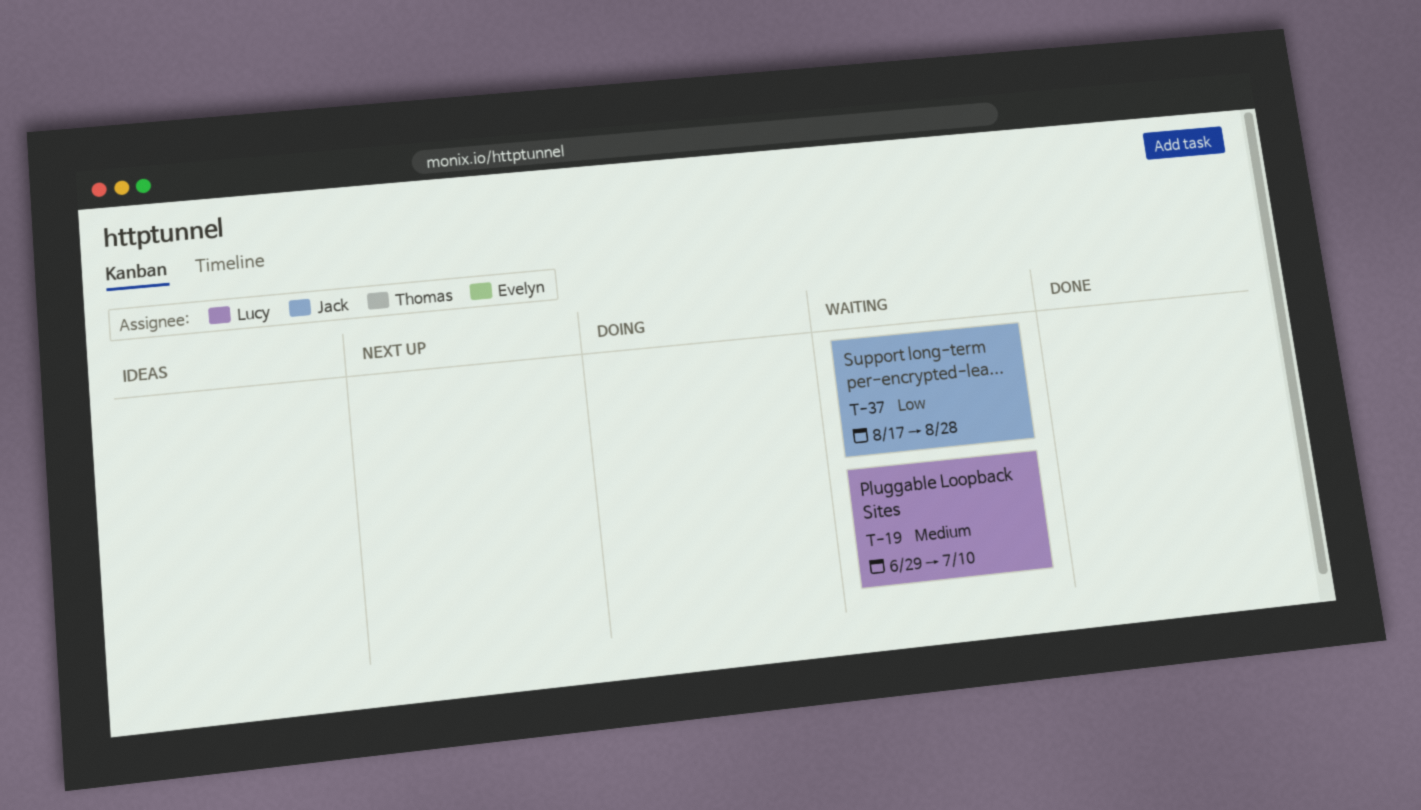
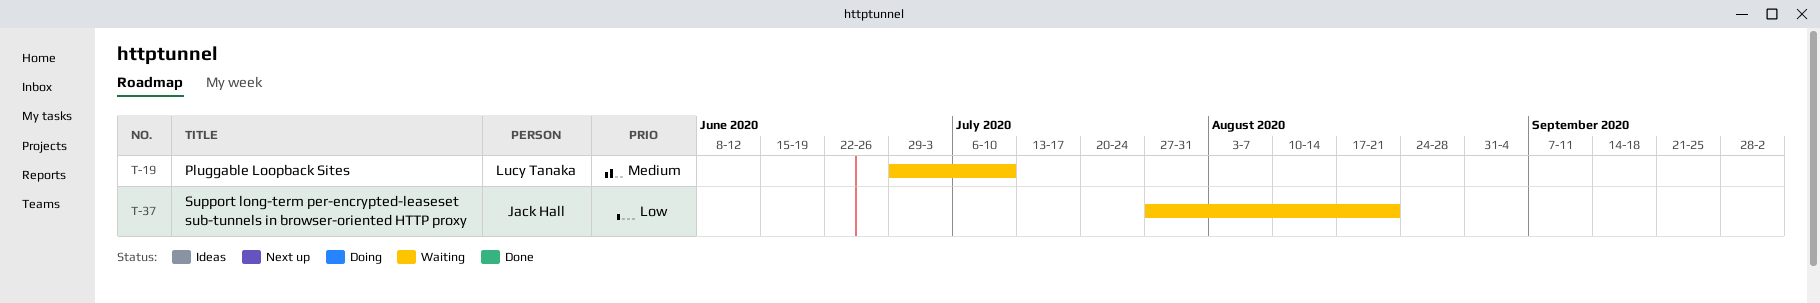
T-37, start: Aug 17 -> Jul 27
T-37, due: Aug 28 -> Aug 21

